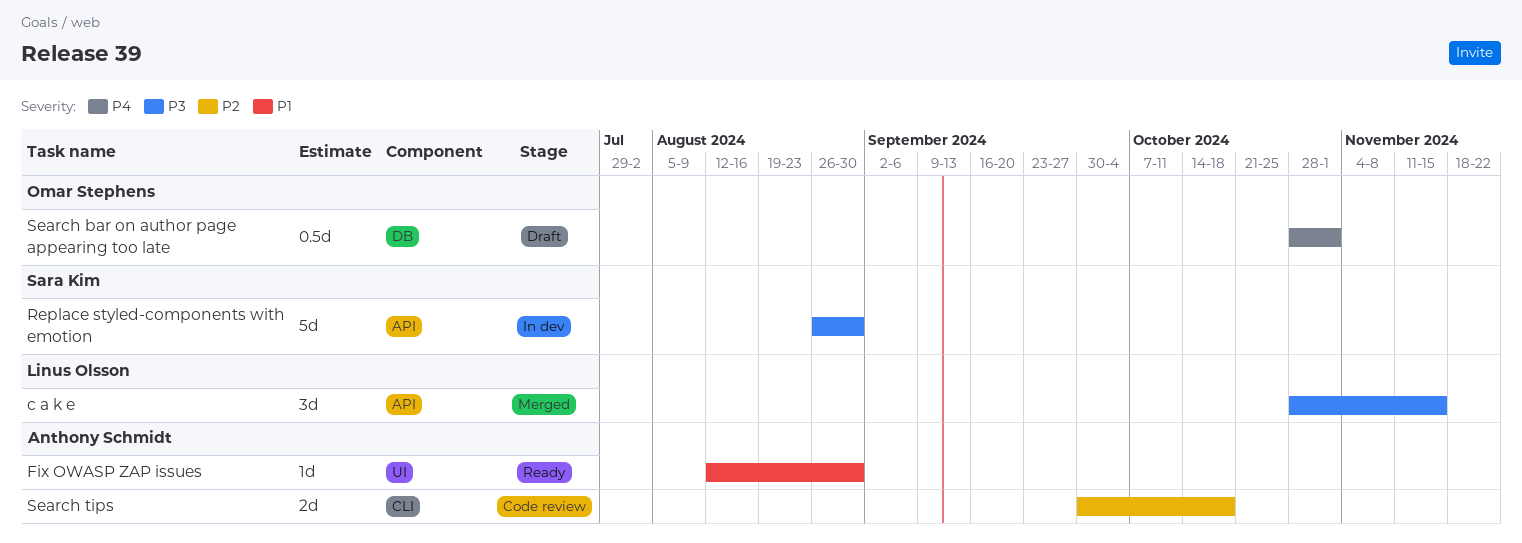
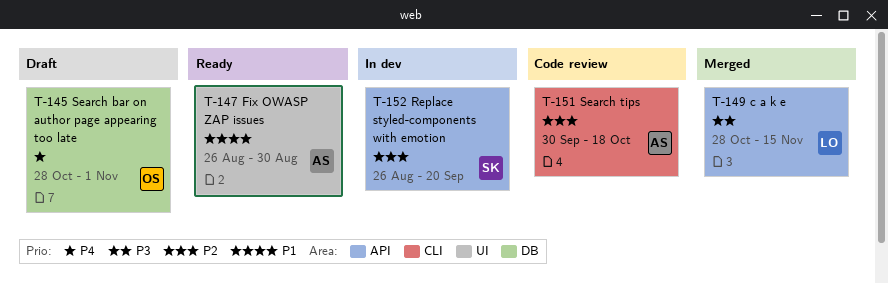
Fix OWASP ZAP issues, start: Aug 12 -> Aug 26
Replace styled-components with emotion, priority: P3 -> P2
Replace styled-components with emotion, due: Aug 30 -> Sep 20

